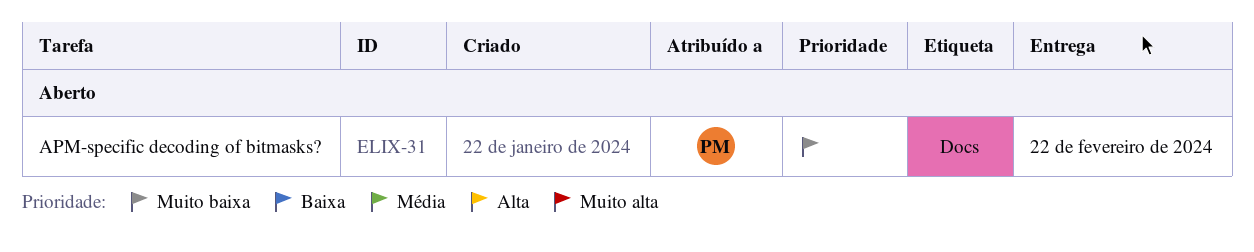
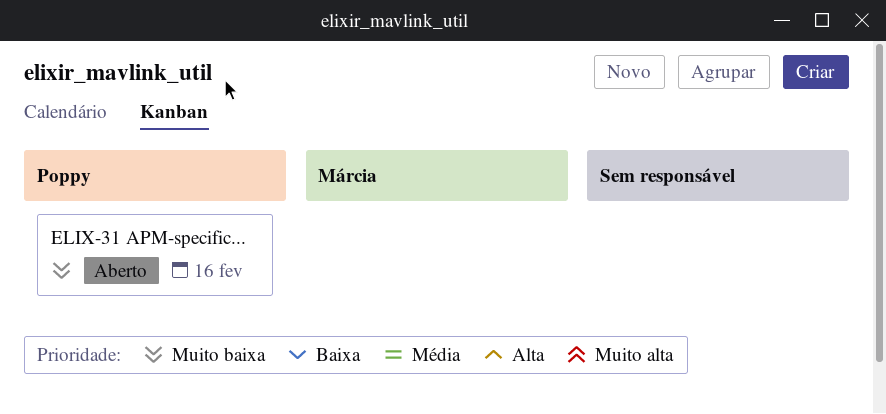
ELIX-31, due: Feb 22 -> Feb 16

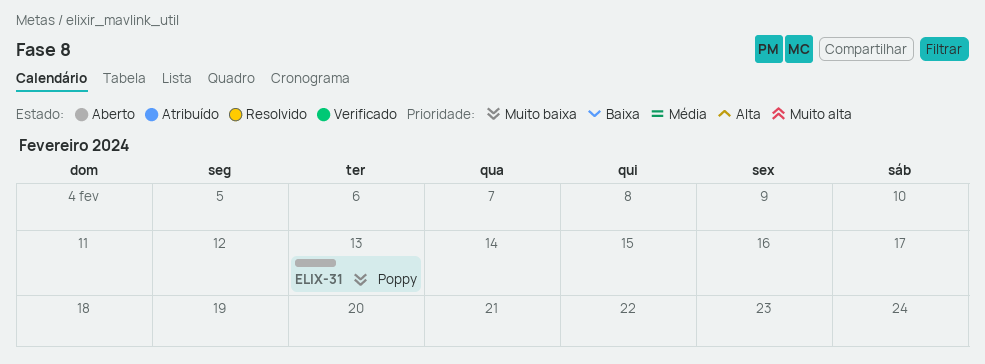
ELIX-31, due: Feb 16 -> Feb 13

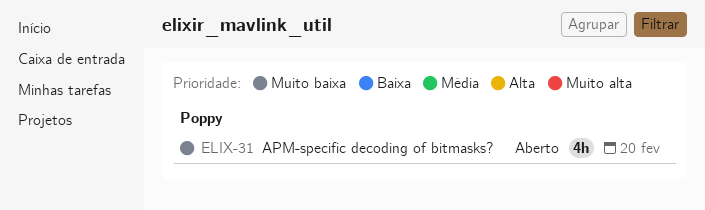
ELIX-31, due: Feb 13 -> Feb 20

